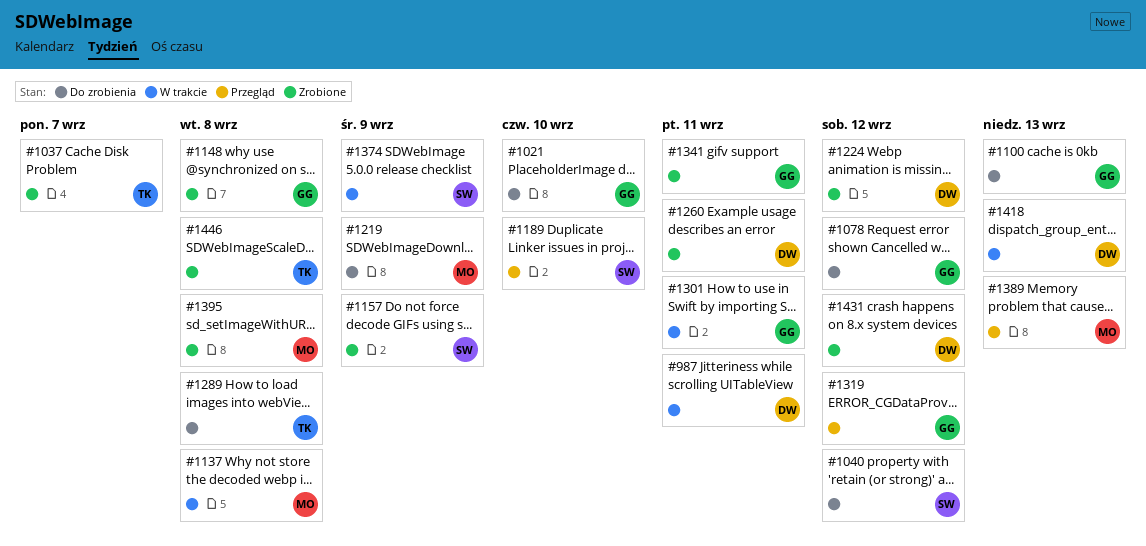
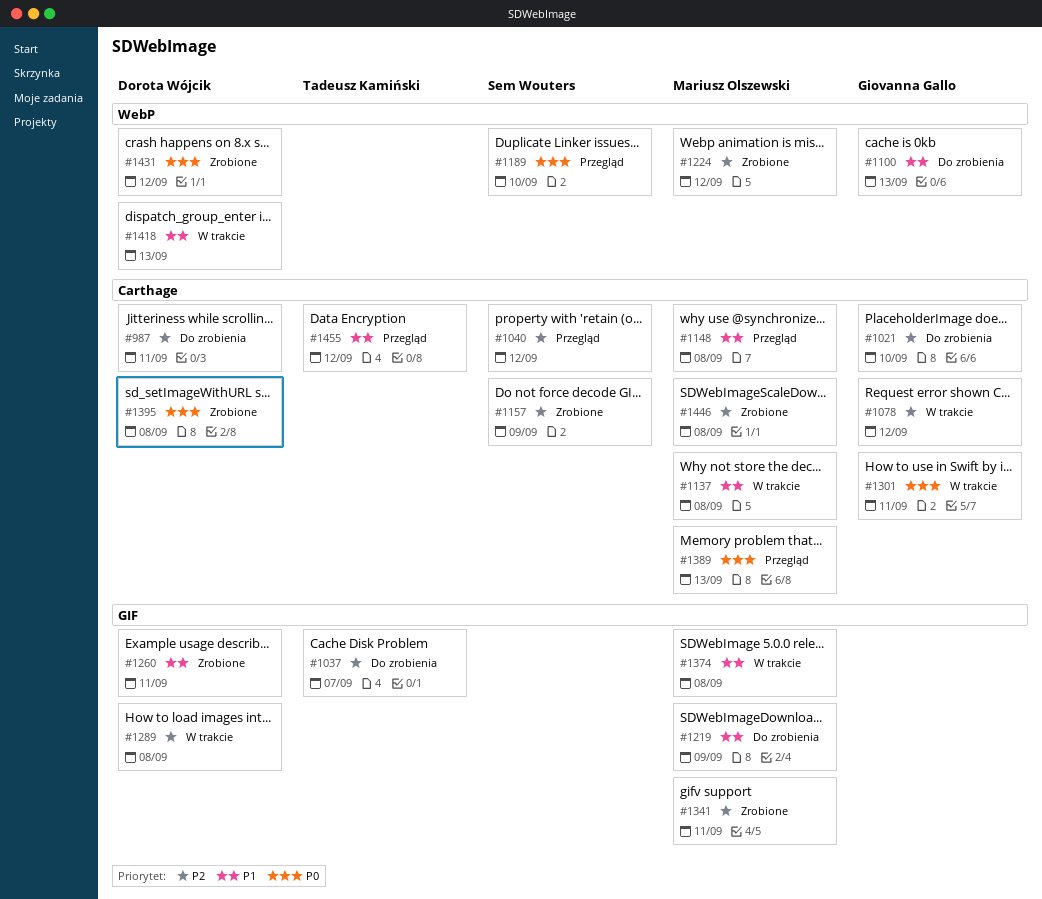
#987, status: W trakcie -> Do zrobienia
#1037, status: Zrobione -> Do zrobienia
#1040, status: Do zrobienia -> Przegląd
#1078, status: Do zrobienia -> W trakcie
#1148, status: Zrobione -> Przegląd
#1148, owner: Giovanna Gallo -> Mariusz Olszewski
#1224, owner: Dorota Wójcik -> Mariusz Olszewski
#1289, status: Do zrobienia -> W trakcie
#1289, owner: Tadeusz Kamiński -> Dorota Wójcik
#1319: present -> none
#1341, owner: Giovanna Gallo -> Mariusz Olszewski
#1374, owner: Sem Wouters -> Mariusz Olszewski
#1374, due: Sep 9 -> Sep 8
#1395, owner: Mariusz Olszewski -> Dorota Wójcik
#1446, owner: Tadeusz Kamiński -> Mariusz Olszewski
#1455: none -> present

